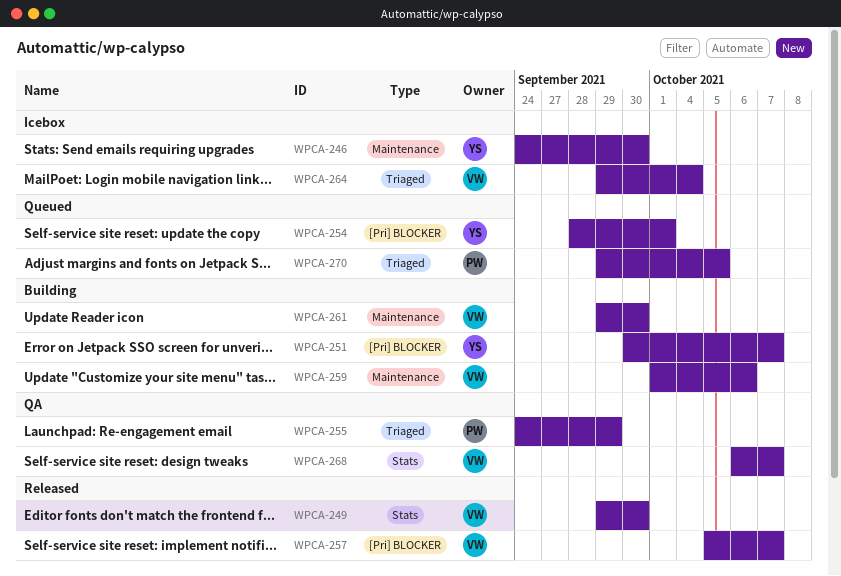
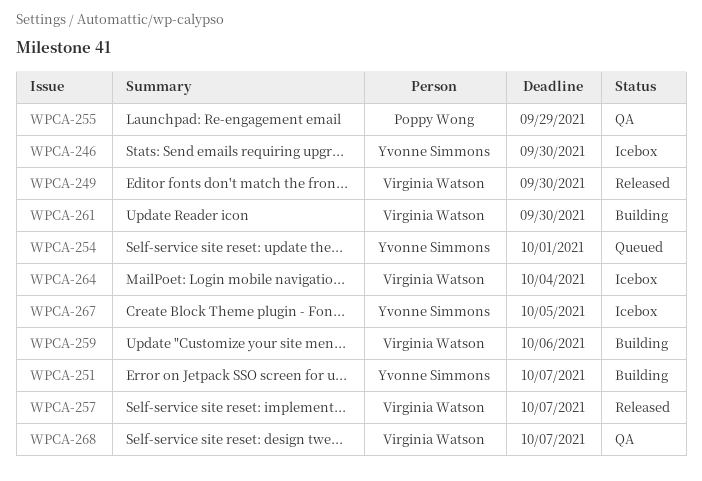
WPCA-267: none -> present
WPCA-270: present -> none

